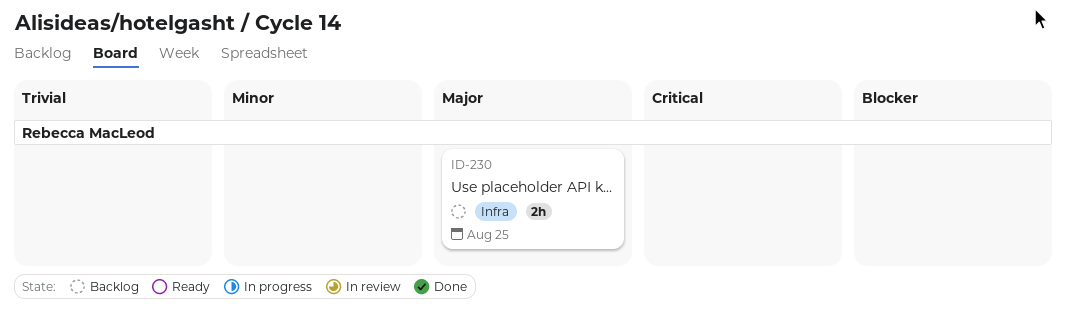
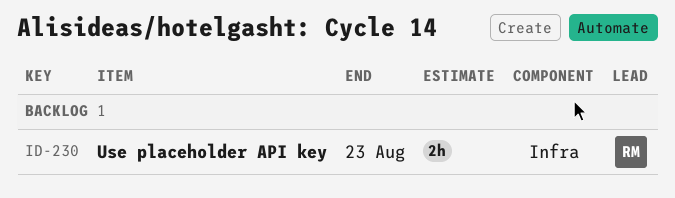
ID-230, due: Aug 25 -> Aug 23

